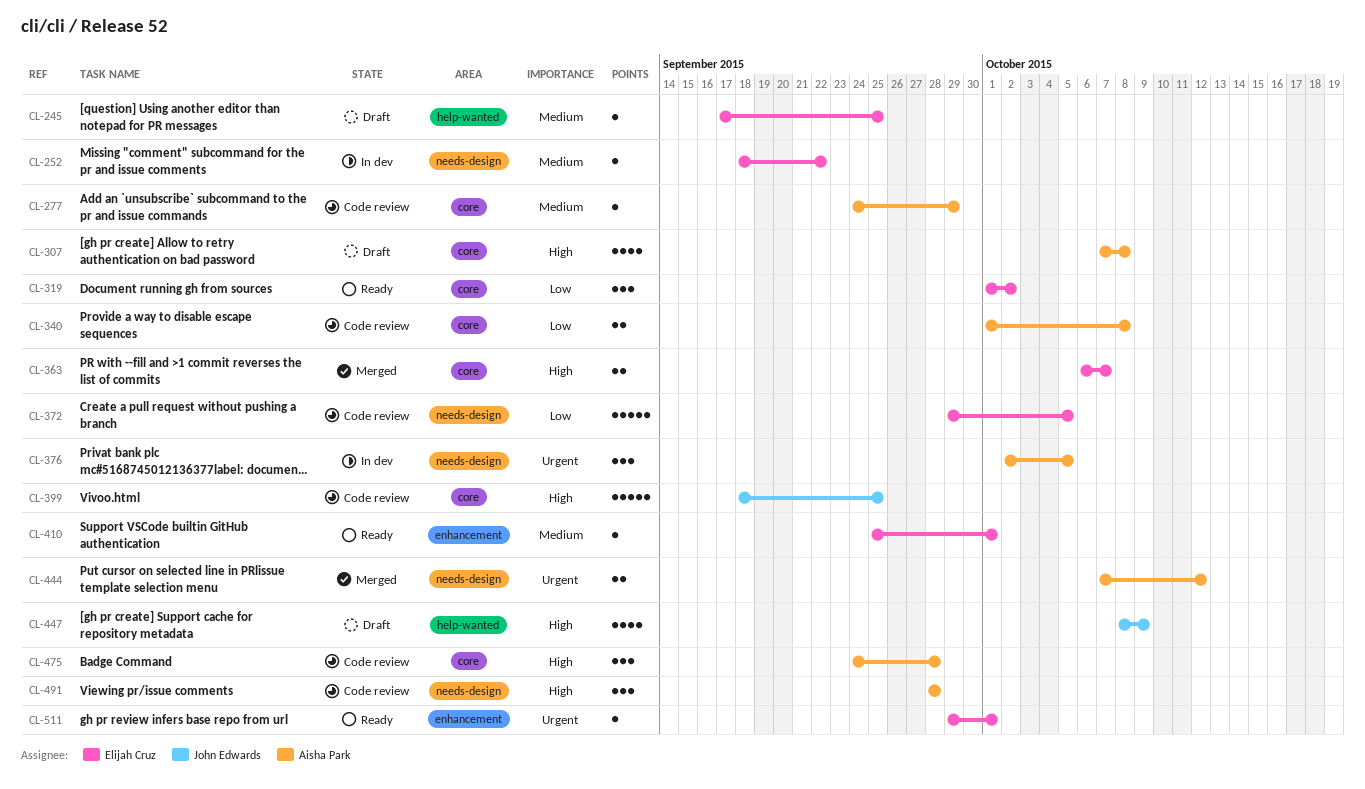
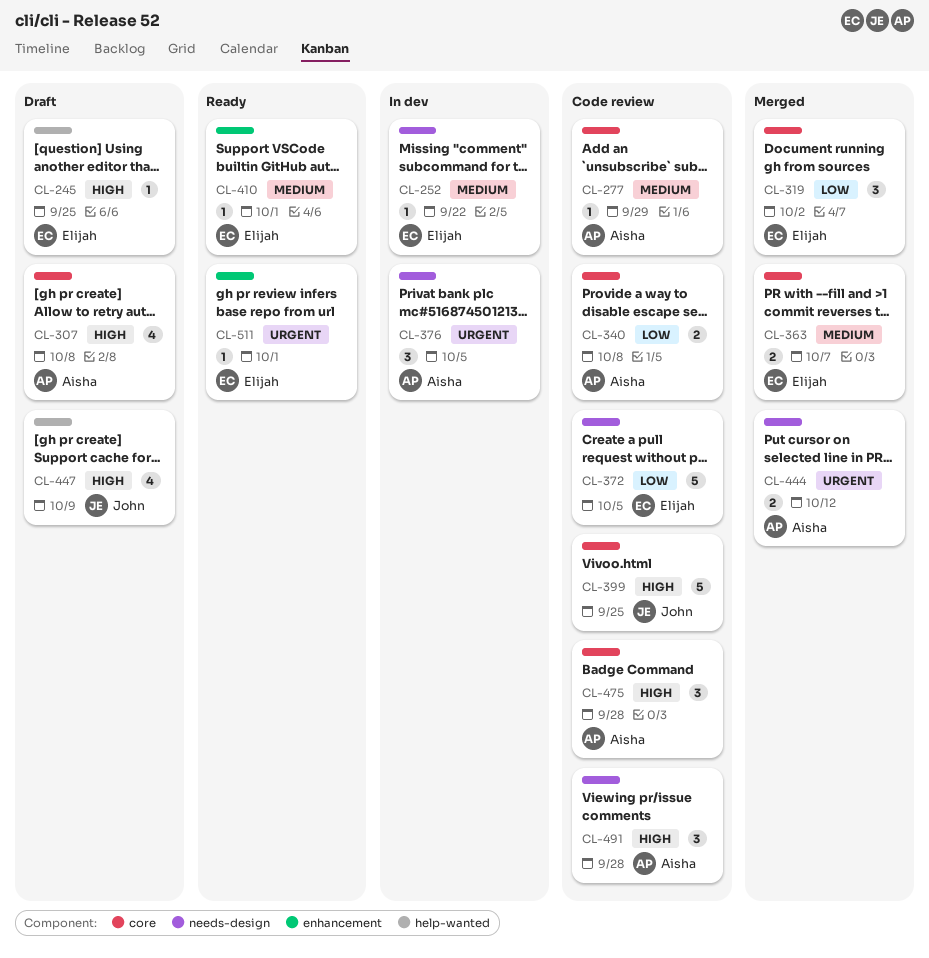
CL-245, priority: Medium -> High
CL-319, status: Ready -> Merged
CL-363, priority: High -> Medium

